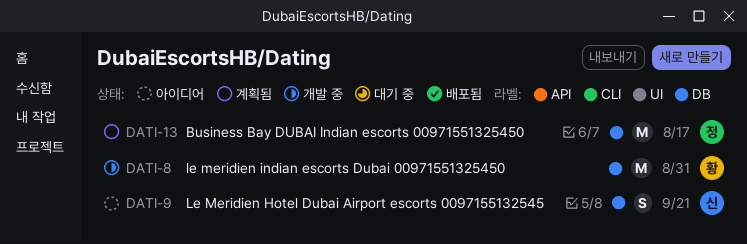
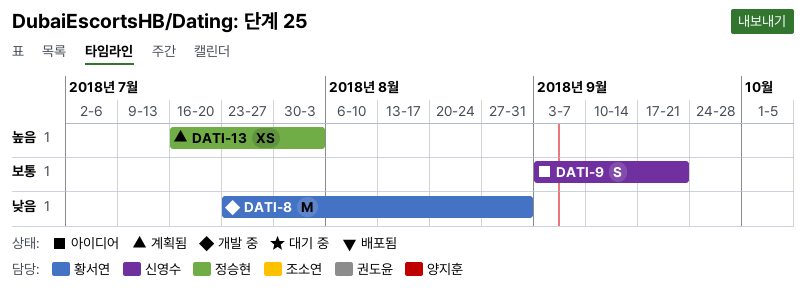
DATI-13, estimate: M -> XS
DATI-13, due: Aug 17 -> Aug 3

